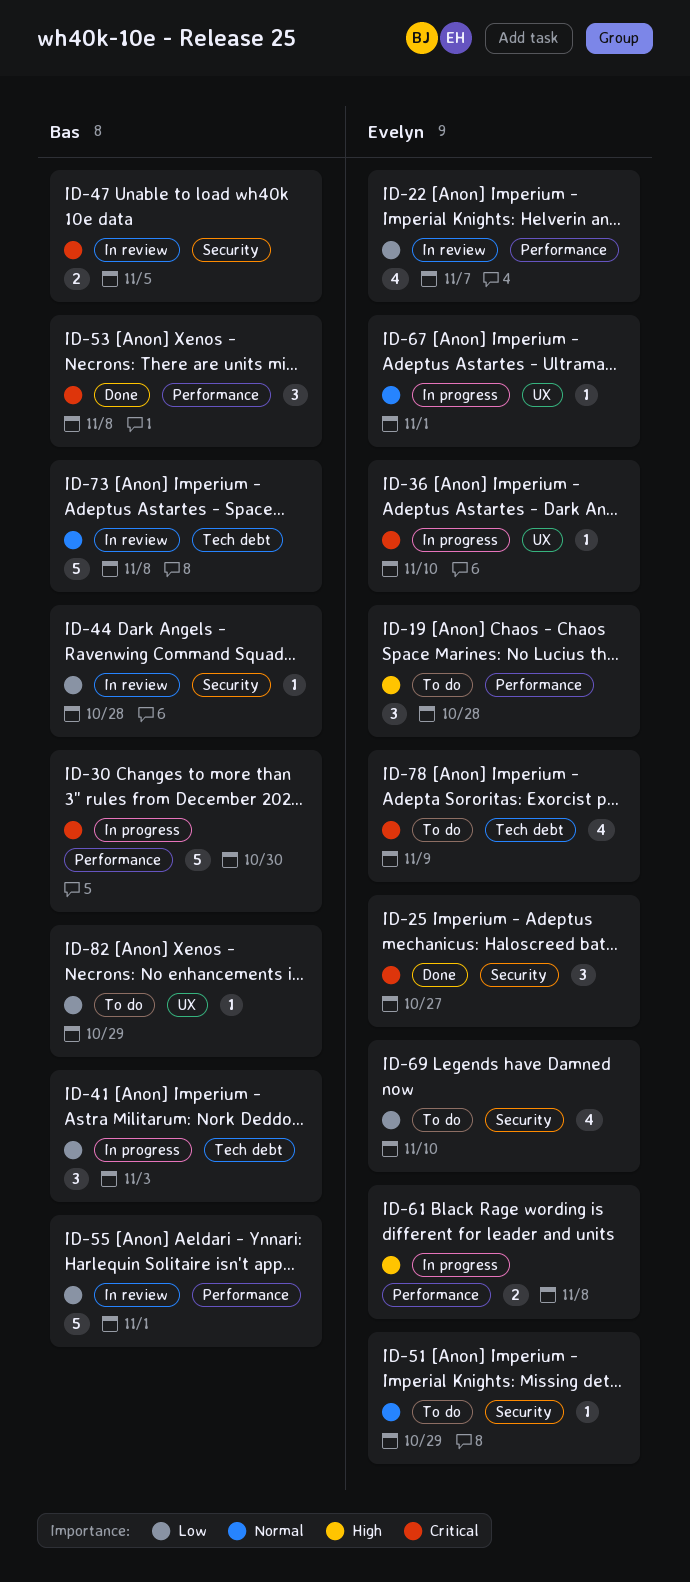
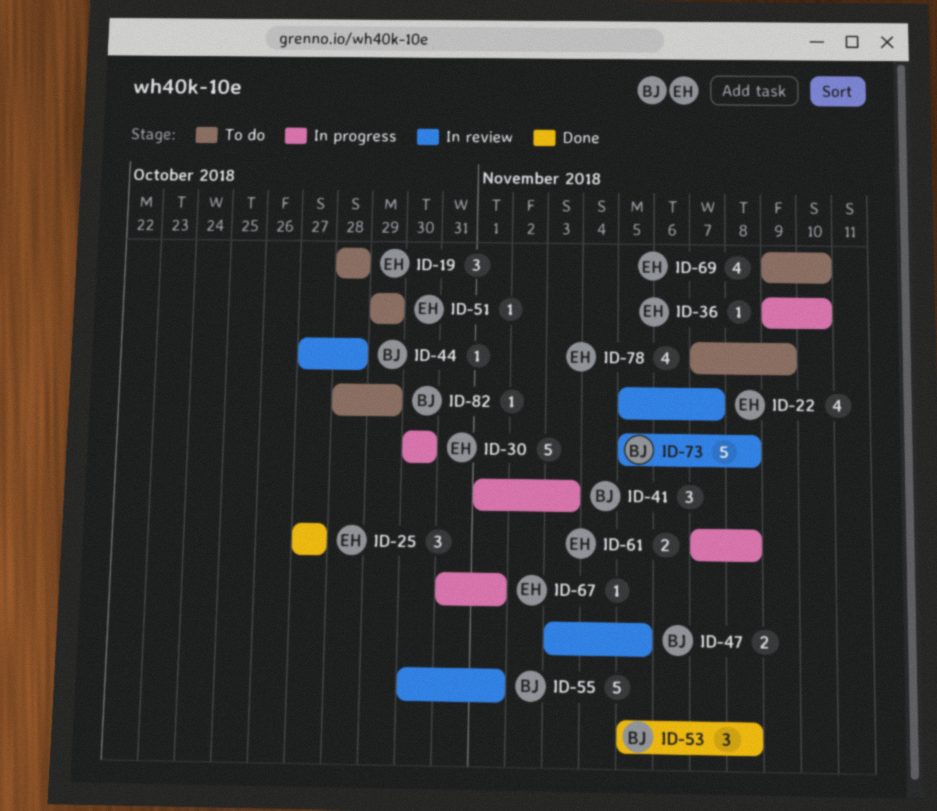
ID-30, owner: Bas -> Evelyn

